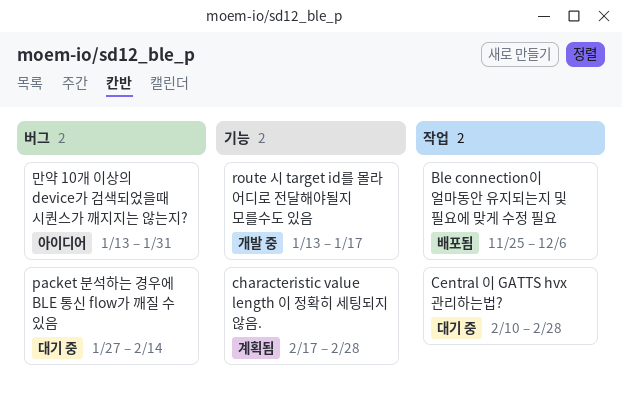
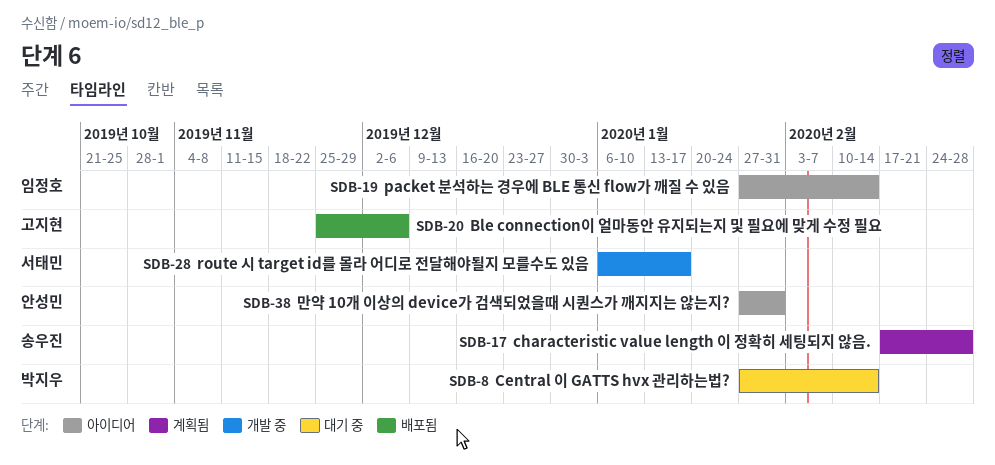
Central 이 GATTS hvx 관리하는법?, start: Feb 10 -> Jan 27
Central 이 GATTS hvx 관리하는법?, due: Feb 28 -> Feb 14
packet 분석하는 경우에 BLE 통신 flow가 깨질 수 있음, status: 대기 중 -> 아이디어
route 시 target id를 몰라 어디로 전달해야될지 모를수도 있음, start: Jan 13 -> Jan 6
만약 10개 이상의 device가 검색되었을때 시퀀스가 깨지지는 않는지?, start: Jan 13 -> Jan 27

